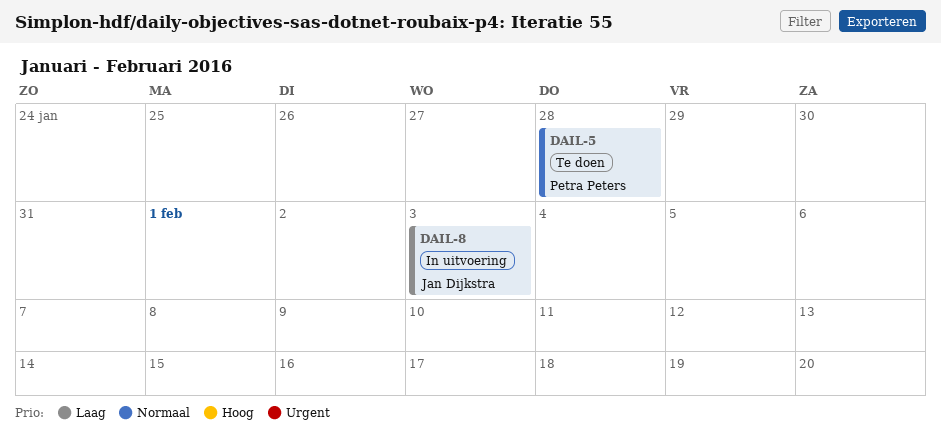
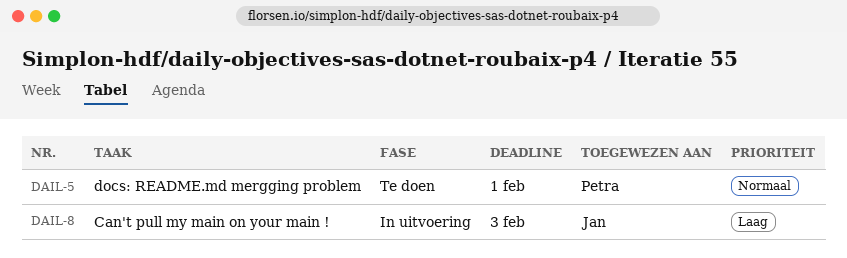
DAIL-5, due: Jan 28 -> Feb 1

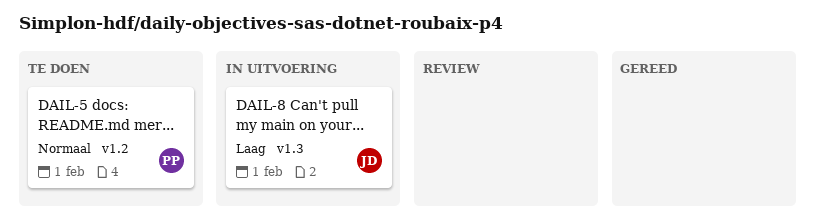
DAIL-8, due: Feb 3 -> Feb 1

